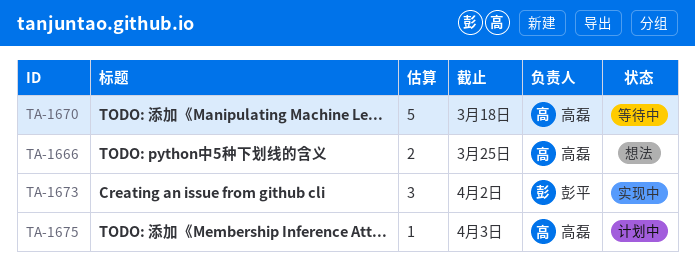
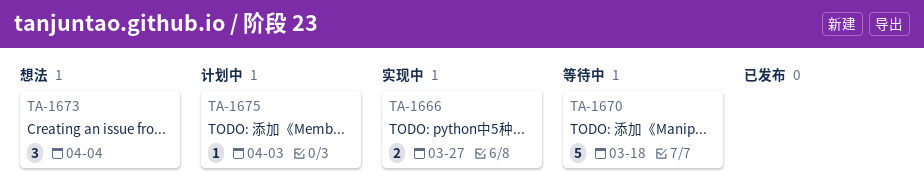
TA-1666, status: 想法 -> 实现中
TA-1666, due: Mar 25 -> Mar 27
TA-1673, status: 实现中 -> 想法
TA-1673, due: Apr 2 -> Apr 4

